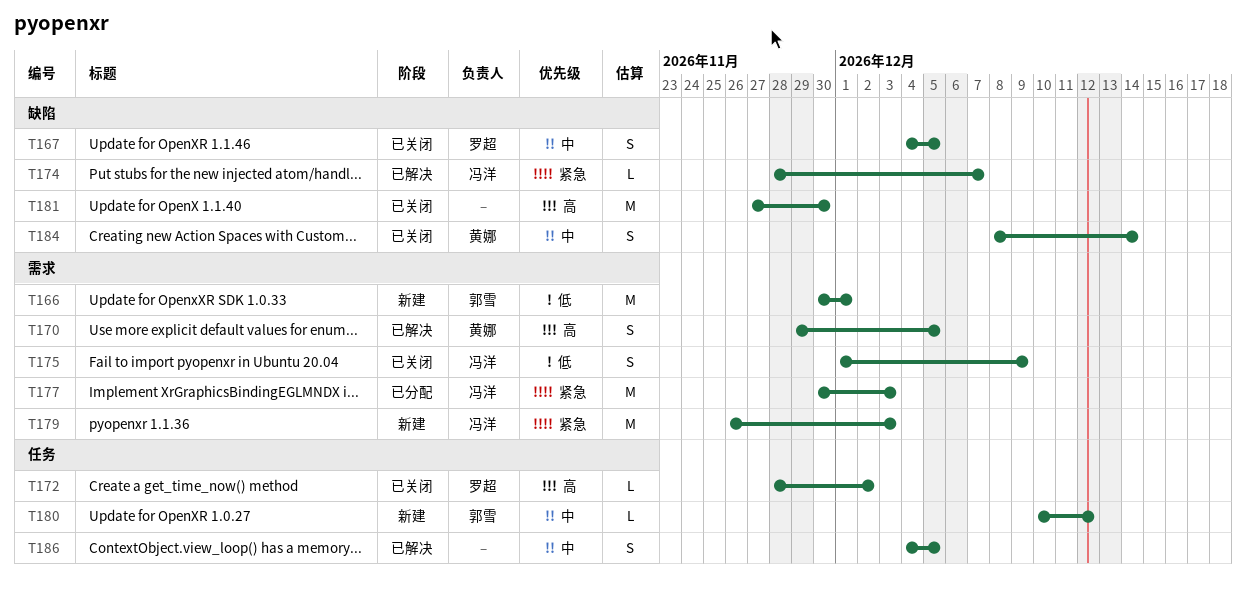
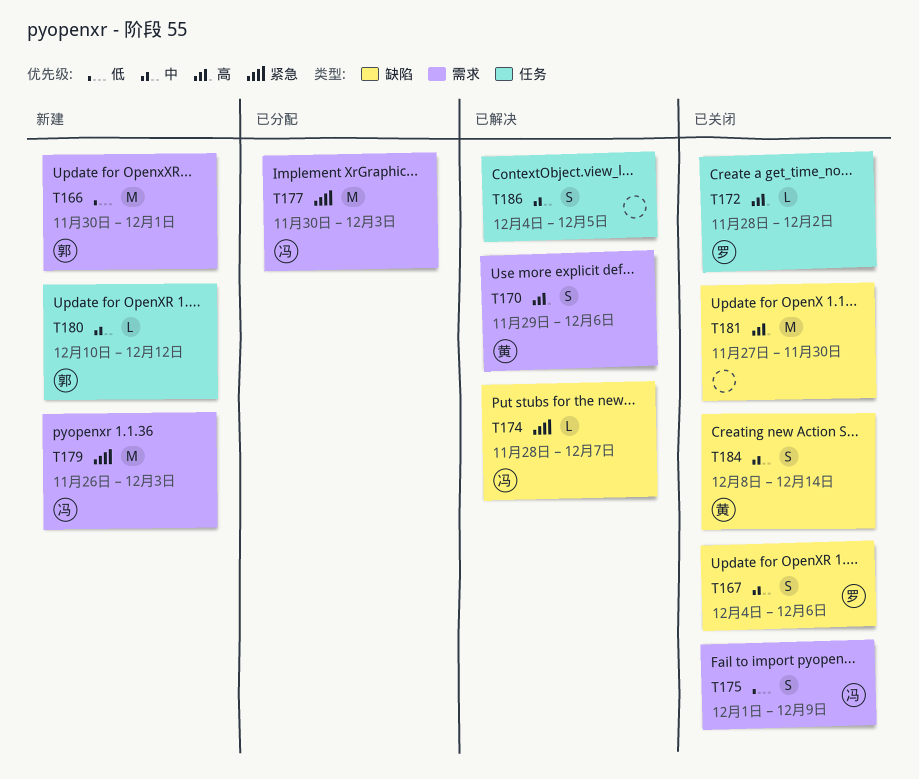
T167, due: Dec 5 -> Dec 6
T170, due: Dec 5 -> Dec 6

